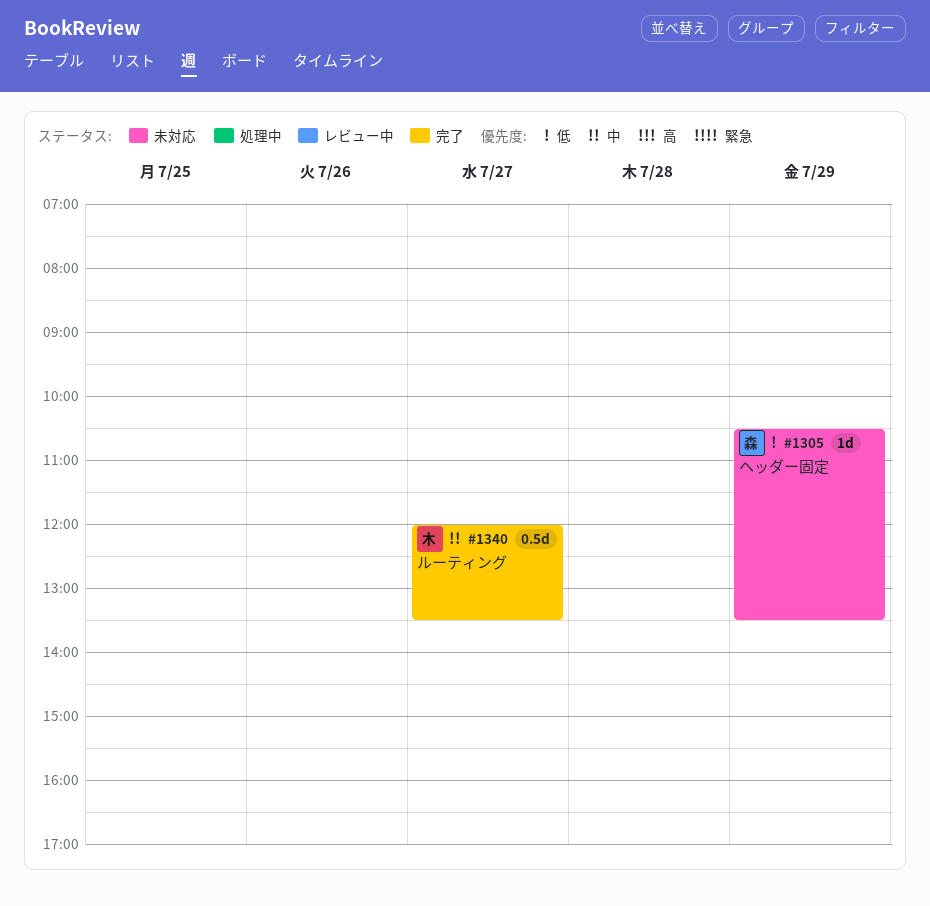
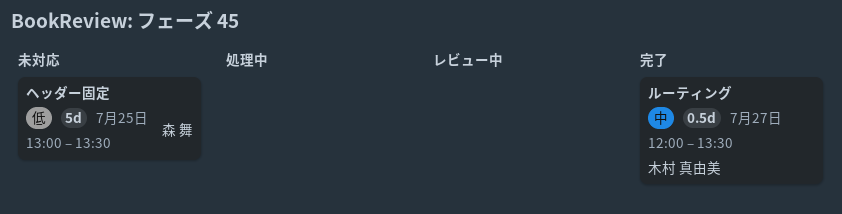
ヘッダー固定, estimate: 1d -> 5d
ヘッダー固定, day: Jul 29 -> Jul 25
ヘッダー固定, begins: 10:30 -> 13:00

